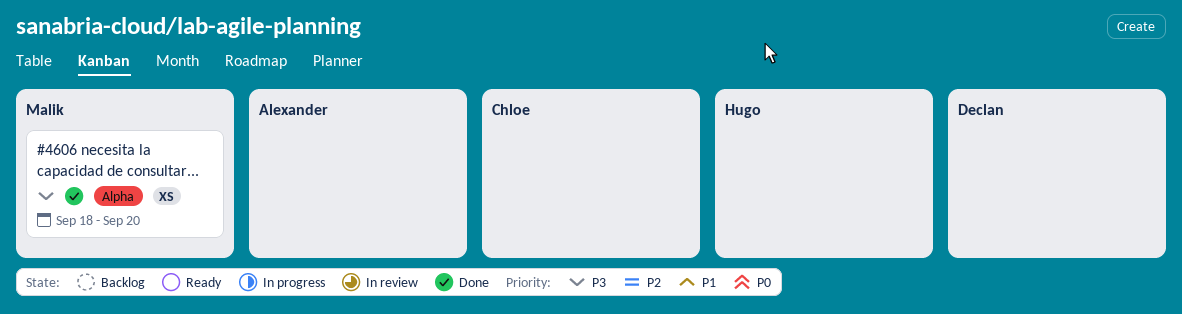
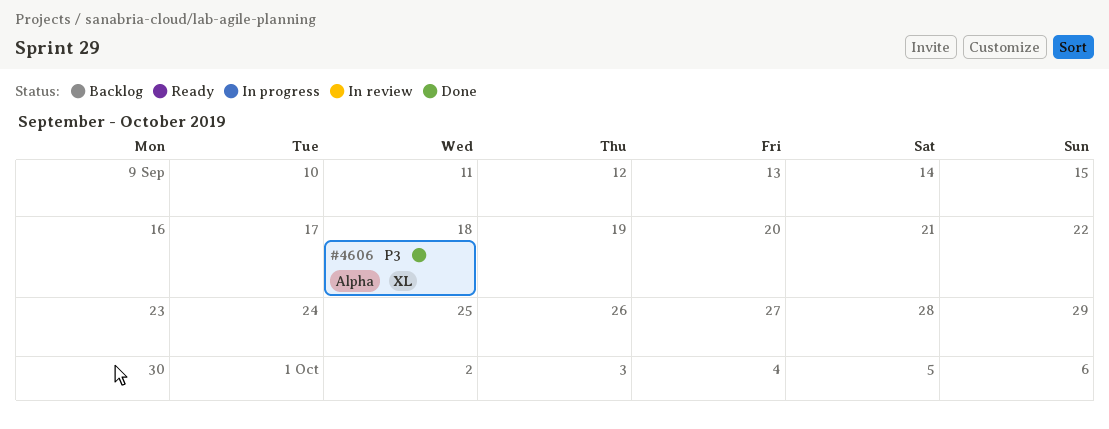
#4606, estimate: XS -> XL
#4606, due: Sep 20 -> Sep 18

